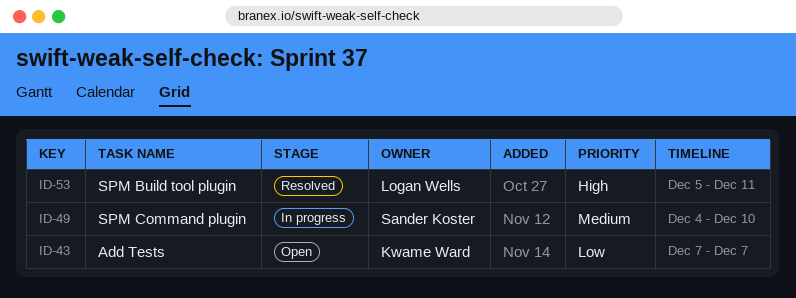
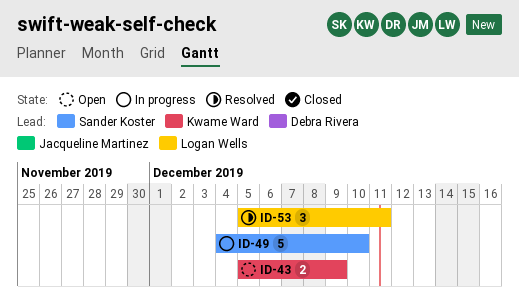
ID-43, start: Dec 7 -> Dec 5
ID-43, due: Dec 7 -> Dec 9

